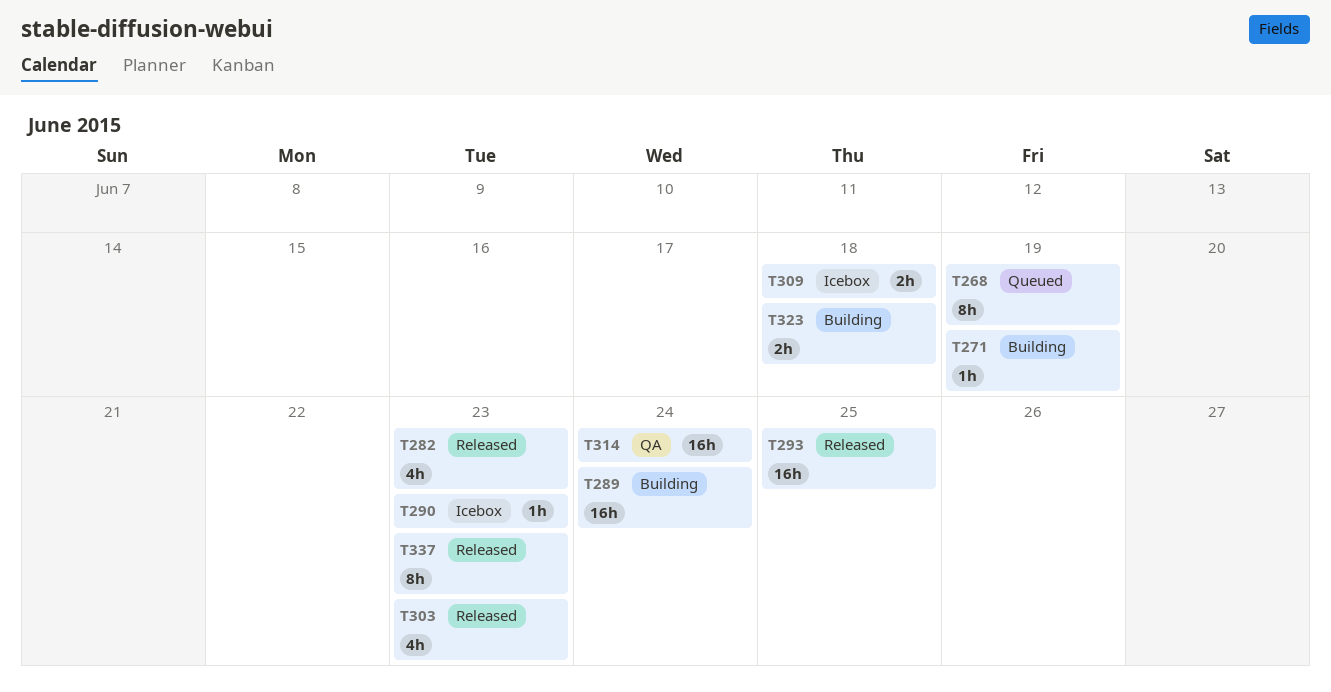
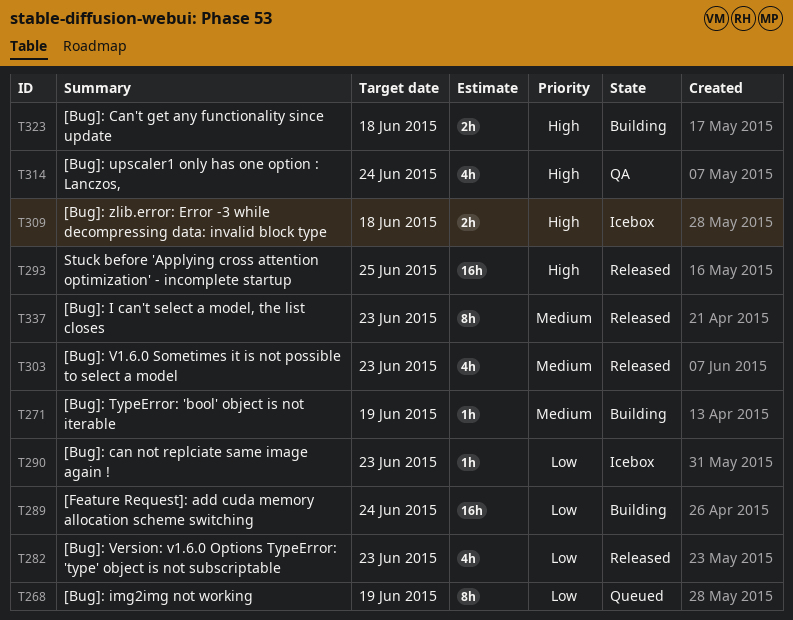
T314, estimate: 16h -> 4h

